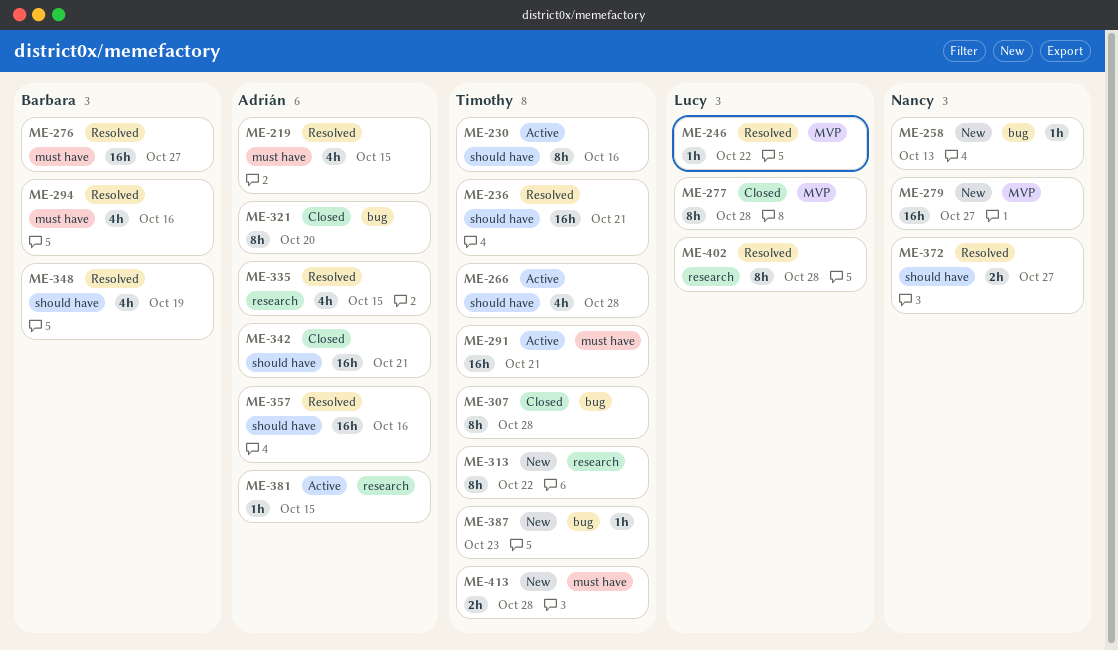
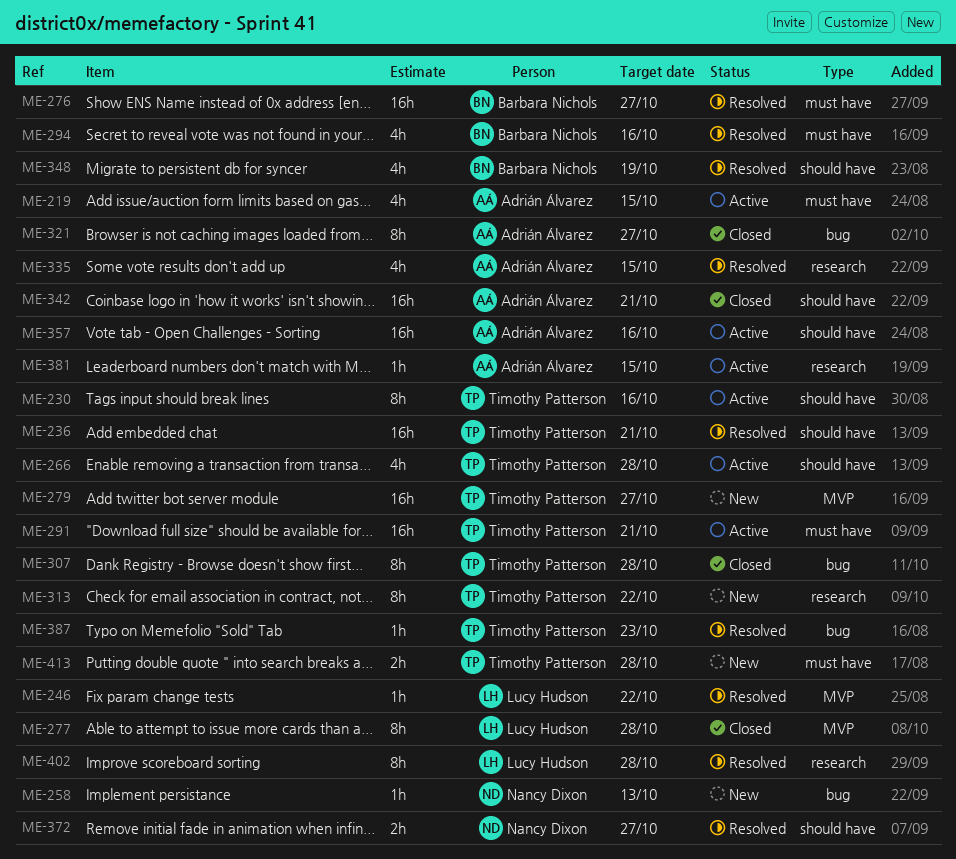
ME-219, status: Resolved -> Active
ME-279, owner: Nancy Dixon -> Timothy Patterson
ME-321, due: Oct 20 -> Oct 27
ME-357, status: Resolved -> Active
ME-387, status: New -> Resolved

